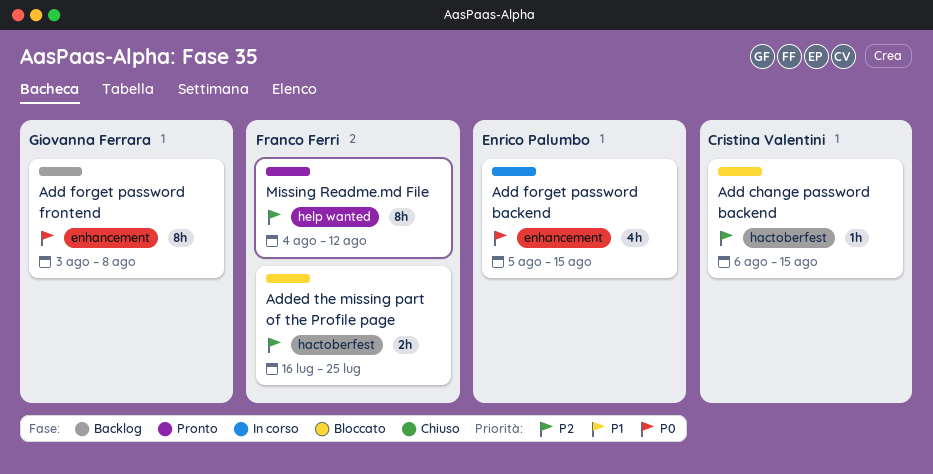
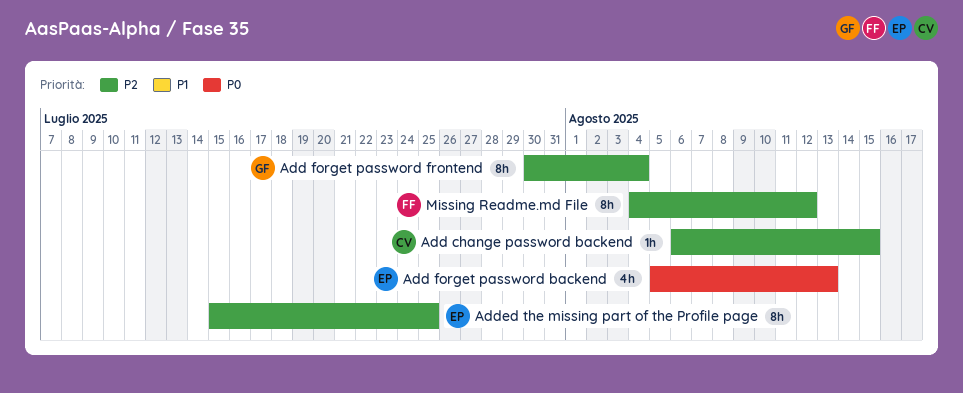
Add forget password backend, due: Aug 15 -> Aug 13
Add forget password frontend, priority: P0 -> P2
Add forget password frontend, start: Aug 3 -> Jul 30
Add forget password frontend, due: Aug 8 -> Aug 4
Added the missing part of the Profile page, owner: Franco Ferri -> Enrico Palumbo
Added the missing part of the Profile page, estimate: 2h -> 8h
Added the missing part of the Profile page, start: Jul 16 -> Jul 15

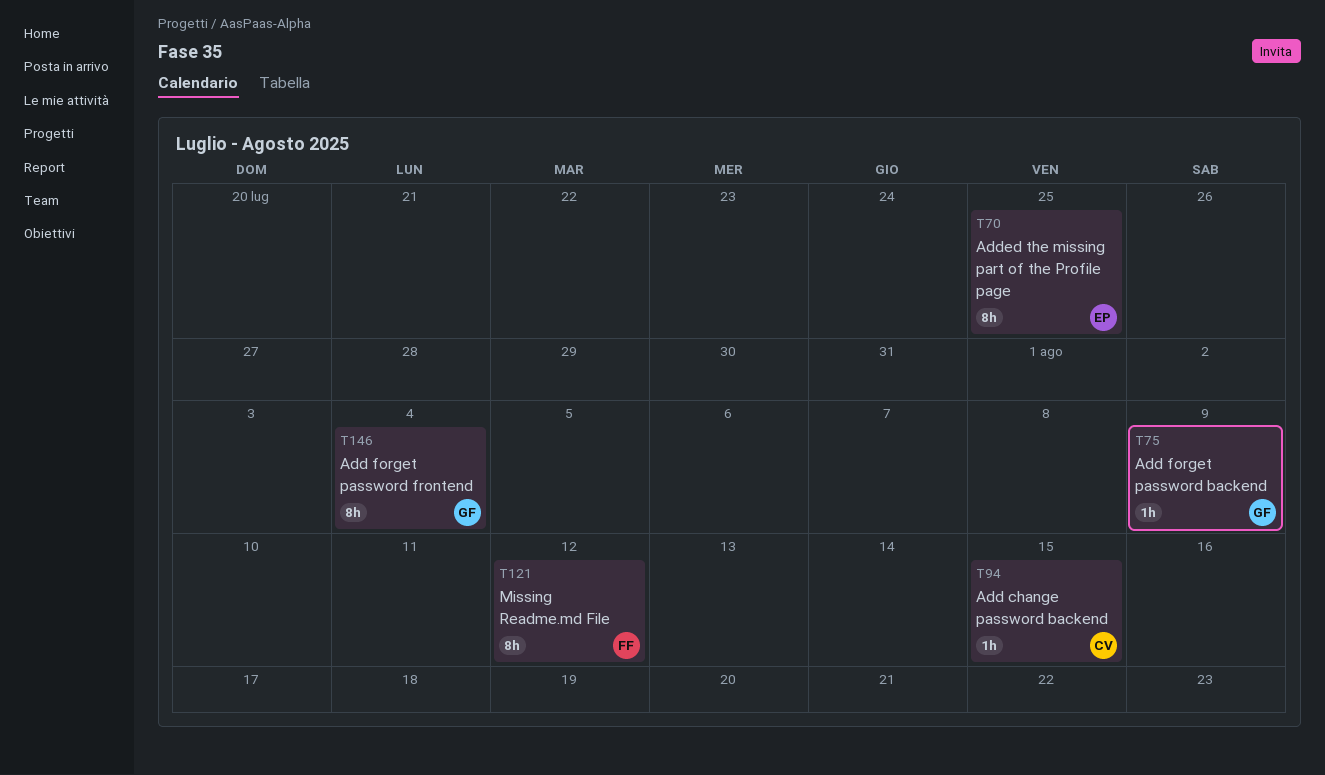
Add forget password backend, owner: EP -> GF
Add forget password backend, estimate: 4h -> 1h
Add forget password backend, due: Aug 13 -> Aug 9

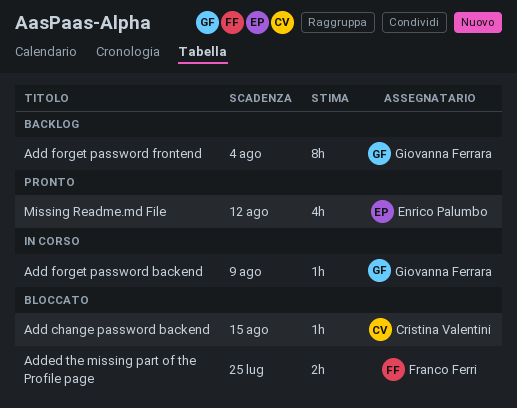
Added the missing part of the Profile page, owner: Enrico Palumbo -> Franco Ferri
Added the missing part of the Profile page, estimate: 8h -> 2h
Missing Readme.md File, owner: Franco Ferri -> Enrico Palumbo
Missing Readme.md File, estimate: 8h -> 4h

